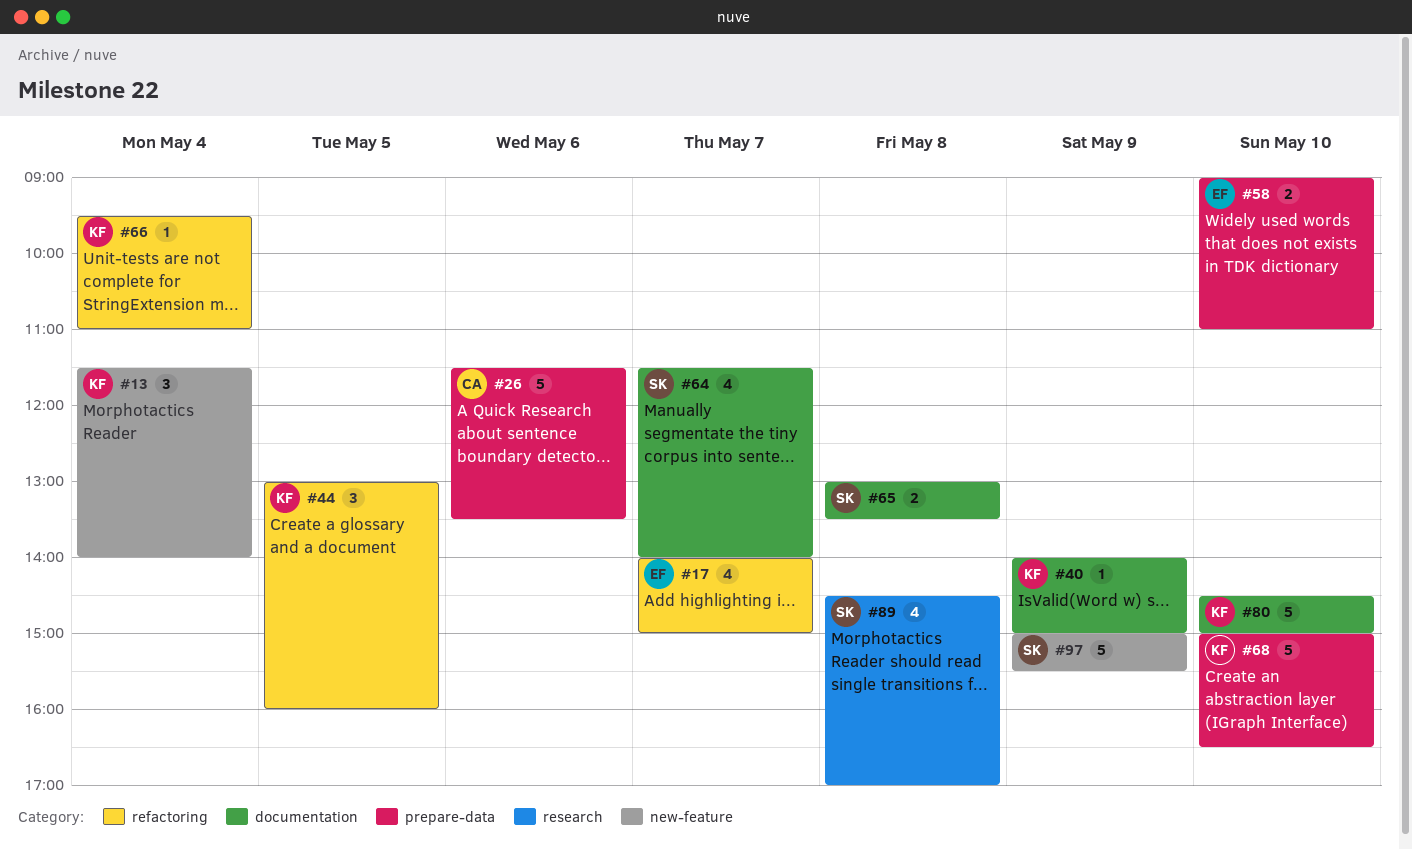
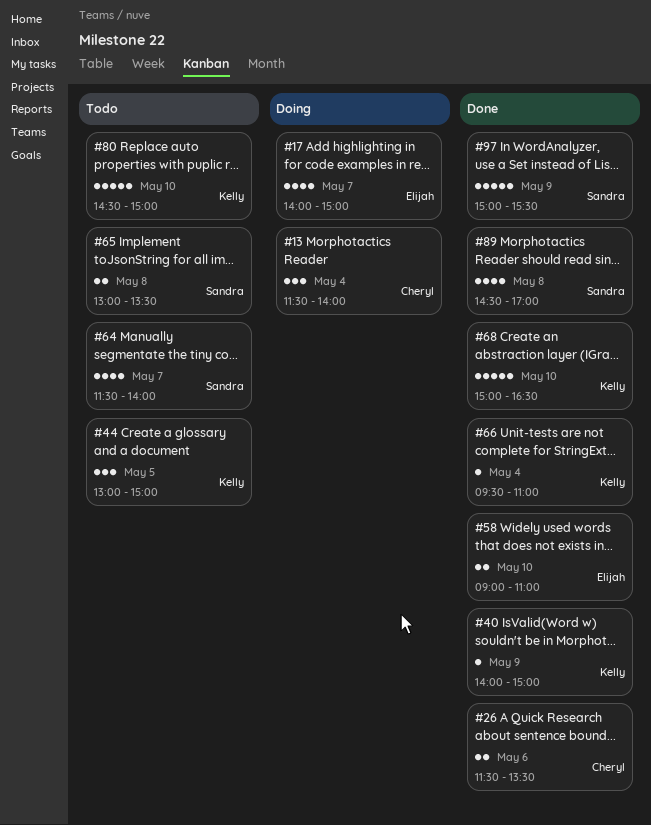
#13, owner: Kelly -> Cheryl
#26, estimate: 5 -> 2
#44, ends: 16:00 -> 15:00

